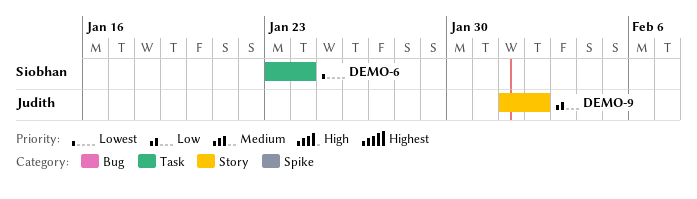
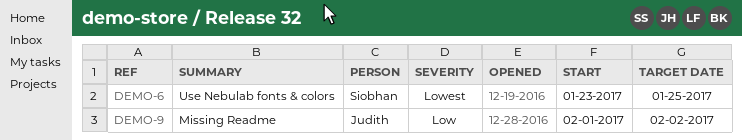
DEMO-6, due: Jan 24 -> Jan 25

